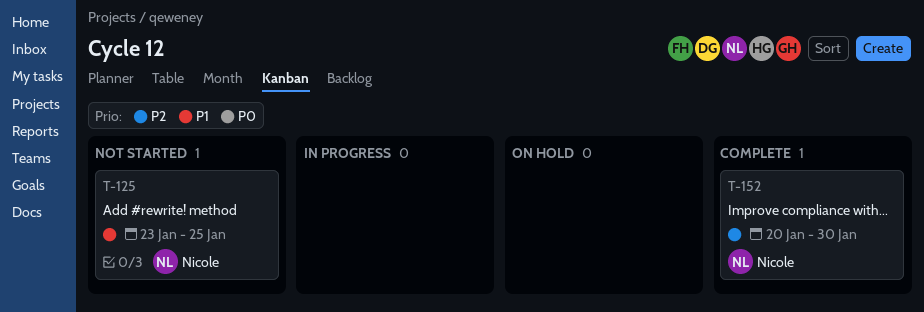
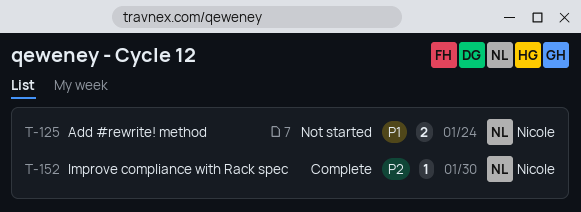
T-125, due: Jan 25 -> Jan 24

